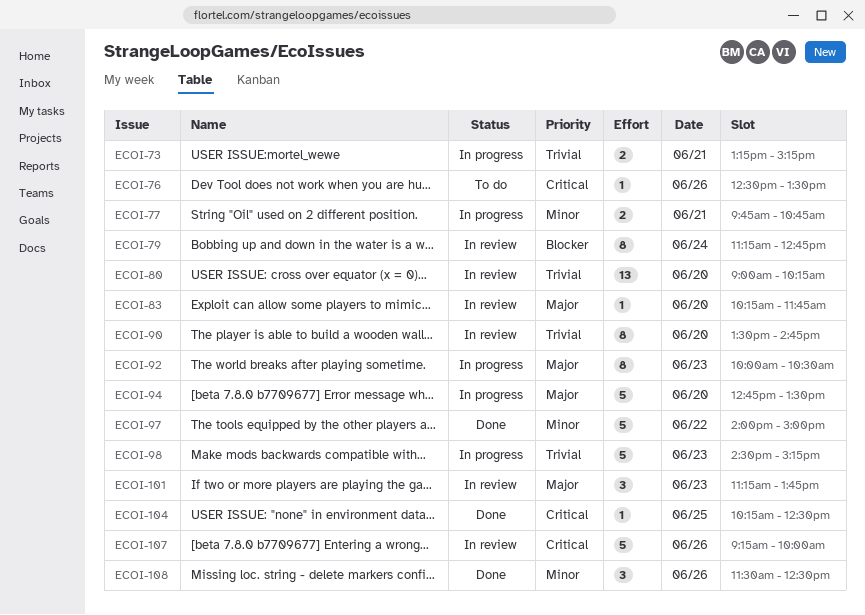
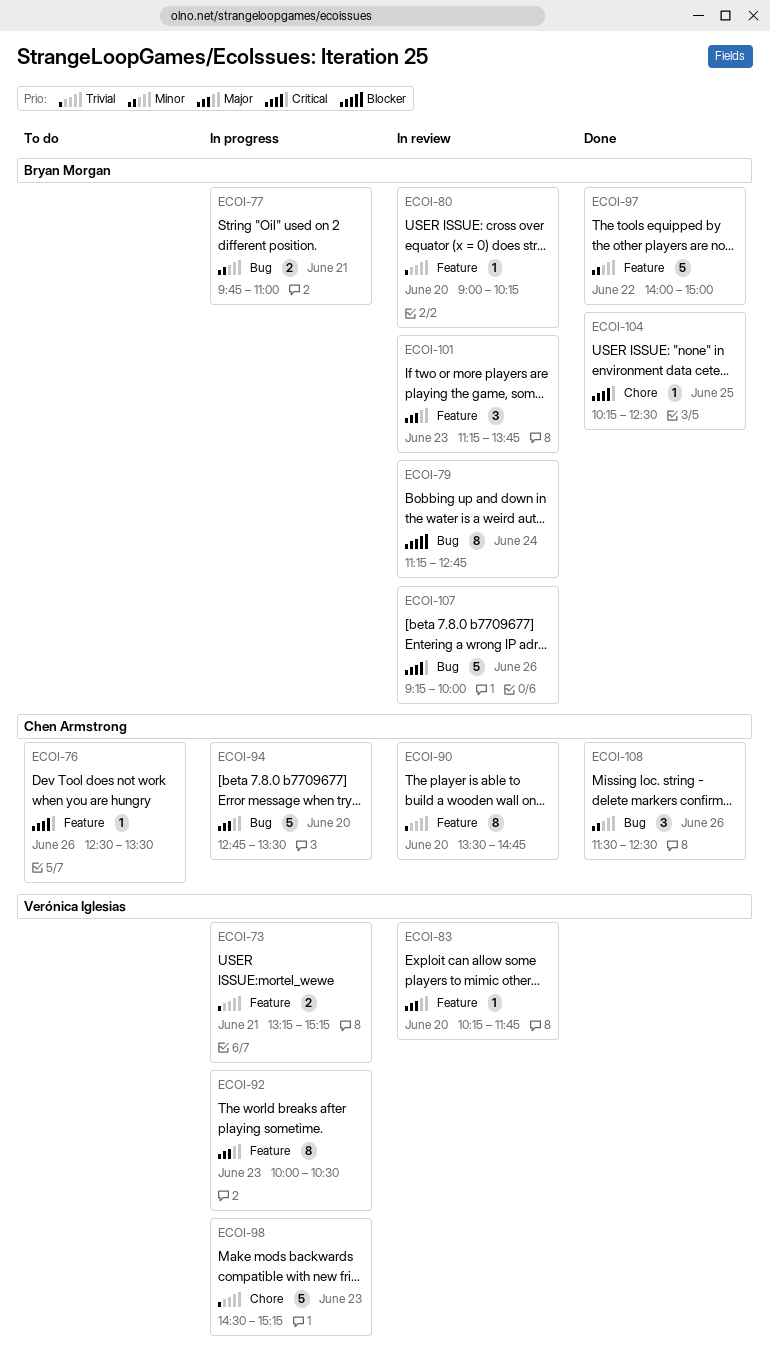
ECOI-77, ends: 10:45 -> 11:00
ECOI-80, estimate: 13 -> 1

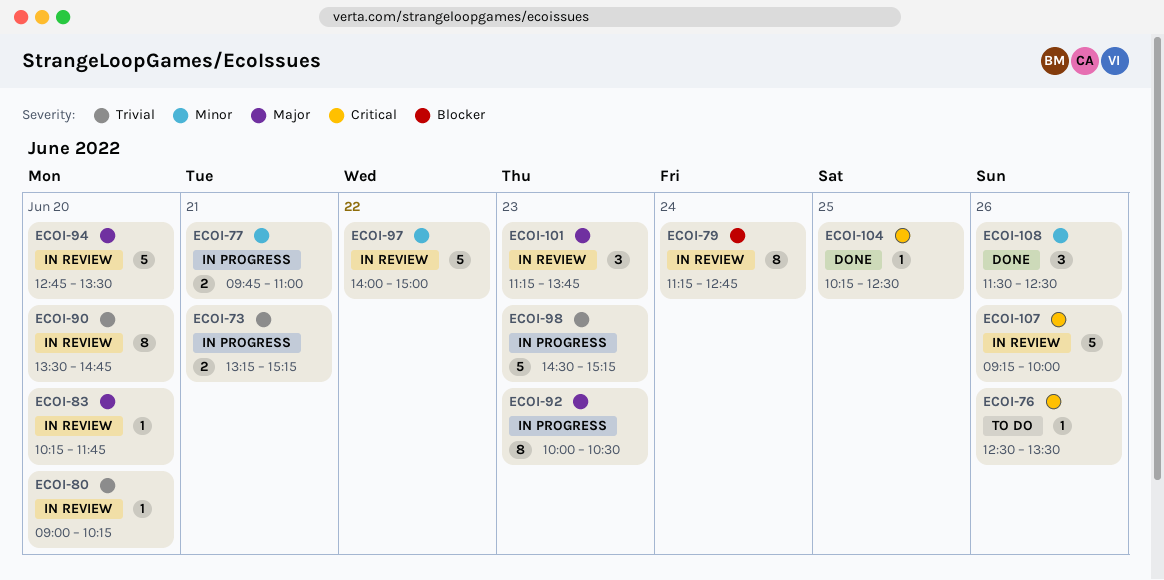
ECOI-94, status: In progress -> In review
ECOI-97, status: Done -> In review

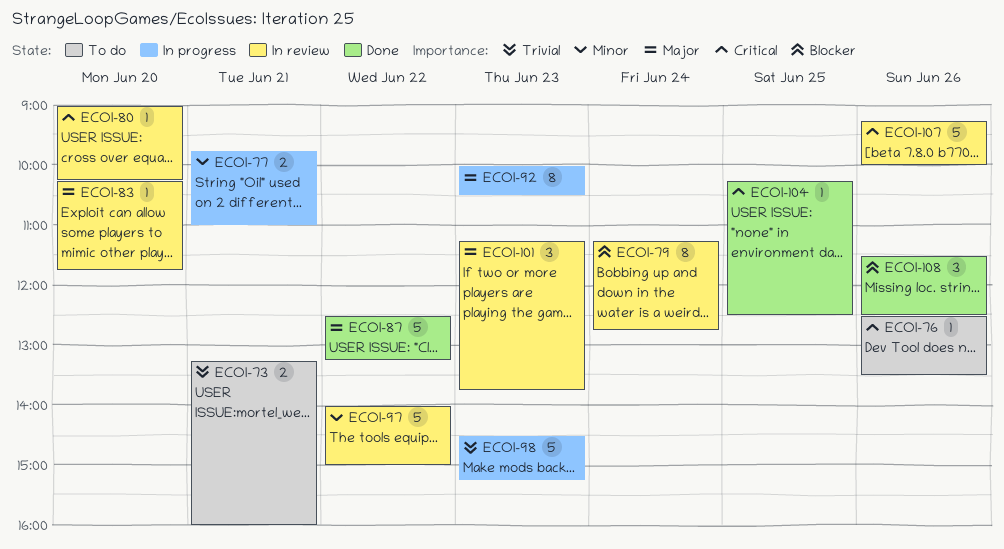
ECOI-73, status: In progress -> To do
ECOI-73, ends: 15:15 -> 16:00
ECOI-80, priority: Trivial -> Critical
ECOI-87: none -> present
ECOI-90: present -> none
ECOI-94: present -> none
ECOI-108, priority: Minor -> Blocker

